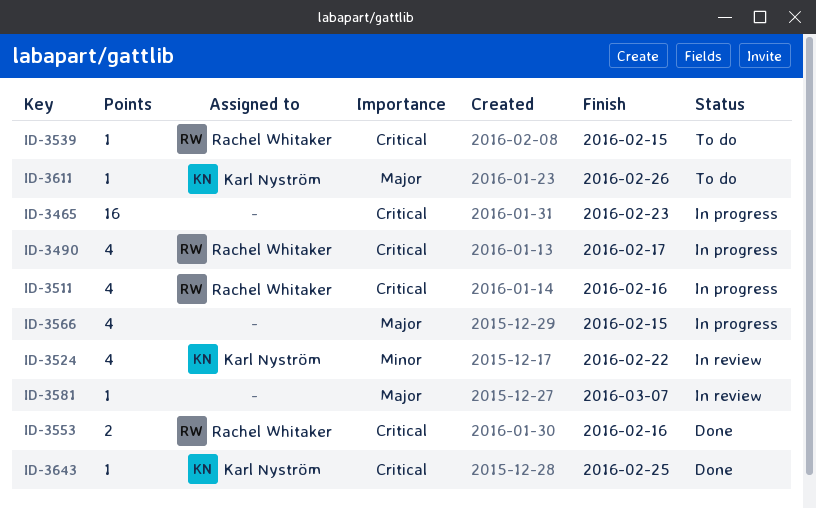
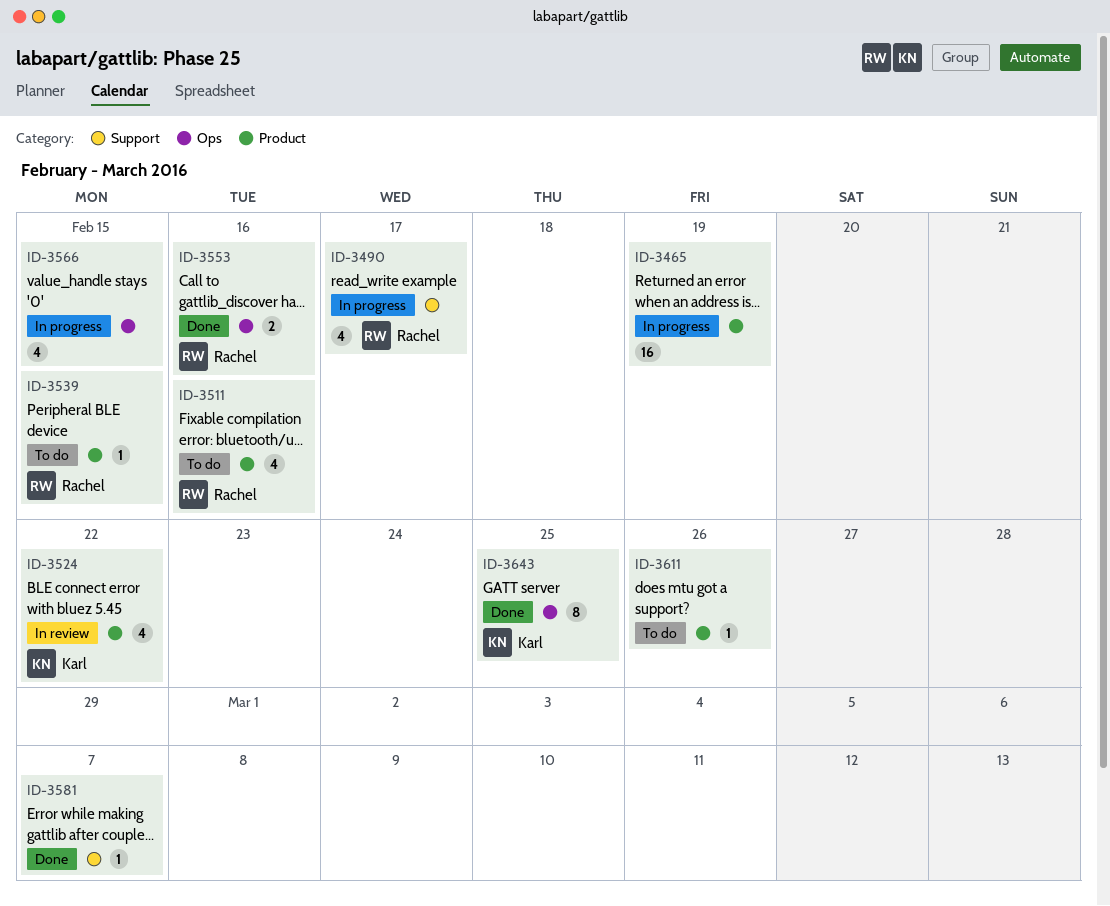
ID-3465, due: Feb 23 -> Feb 19
ID-3511, status: In progress -> To do
ID-3581, status: In review -> Done
ID-3611, owner: Karl Nyström -> none
ID-3643, estimate: 1 -> 8

